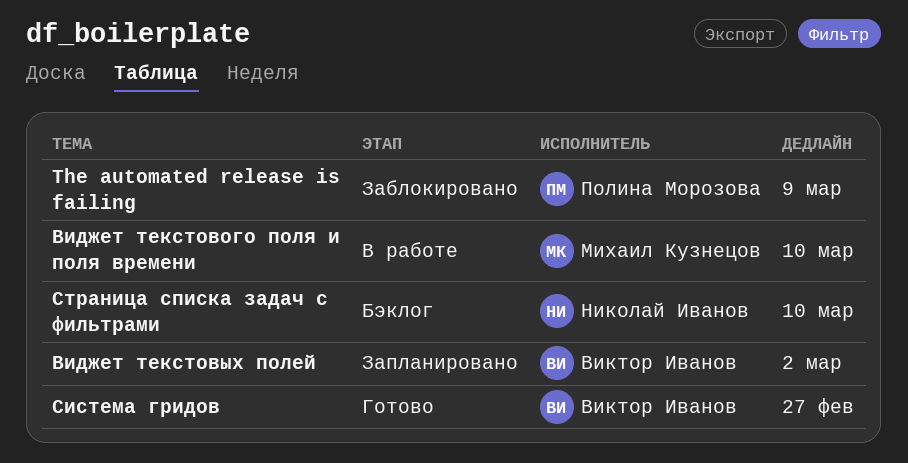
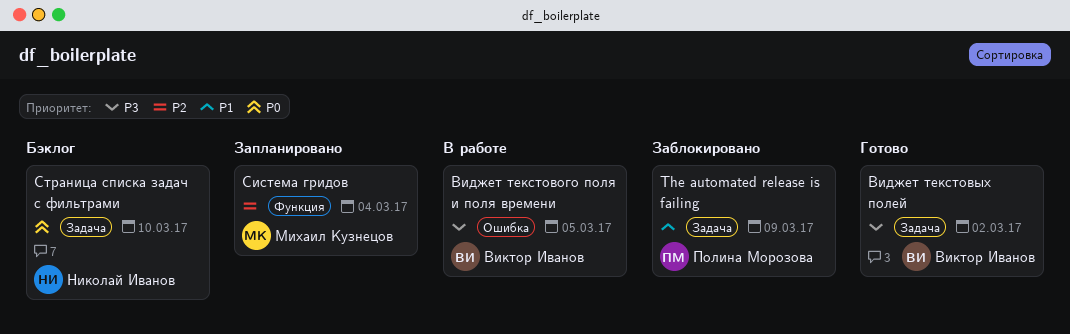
Виджет текстового поля и поля времени, owner: Михаил Кузнецов -> Виктор Иванов
Виджет текстового поля и поля времени, due: Mar 10 -> Mar 5
Виджет текстовых полей, status: Запланировано -> Готово
Система гридов, status: Готово -> Запланировано
Система гридов, owner: Виктор Иванов -> Михаил Кузнецов
Система гридов, due: Feb 27 -> Mar 4

